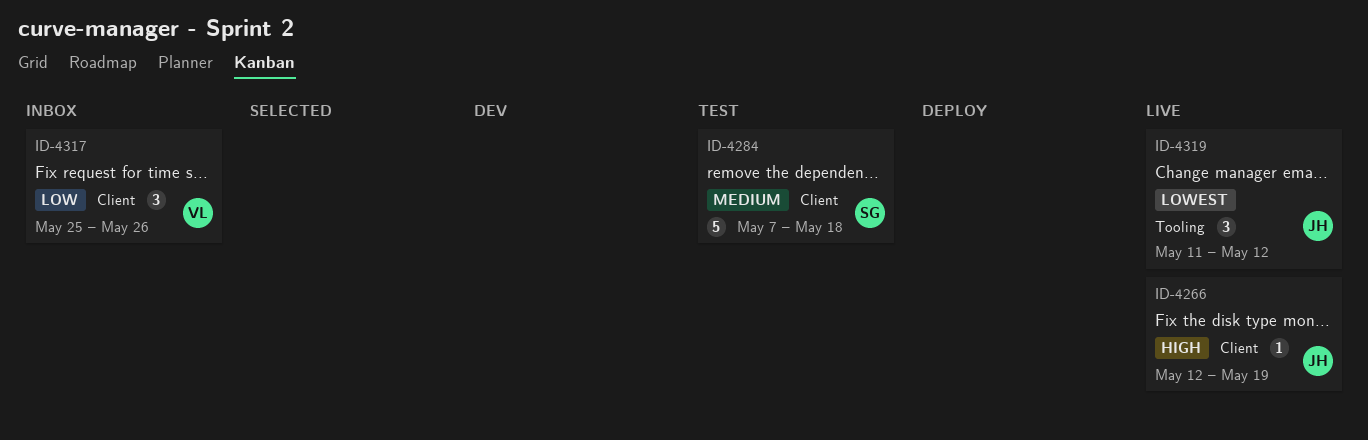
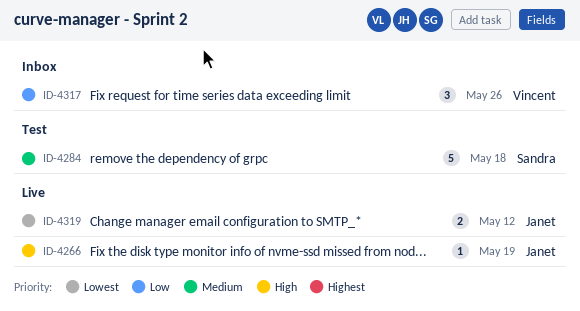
ID-4319, estimate: 3 -> 2

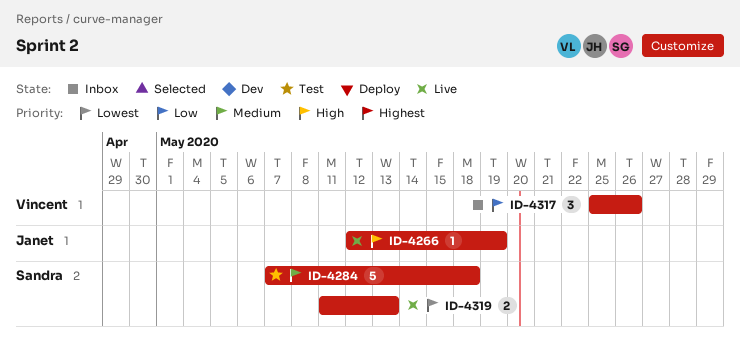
ID-4319, owner: Janet -> Sandra
ID-4319, due: May 12 -> May 13

